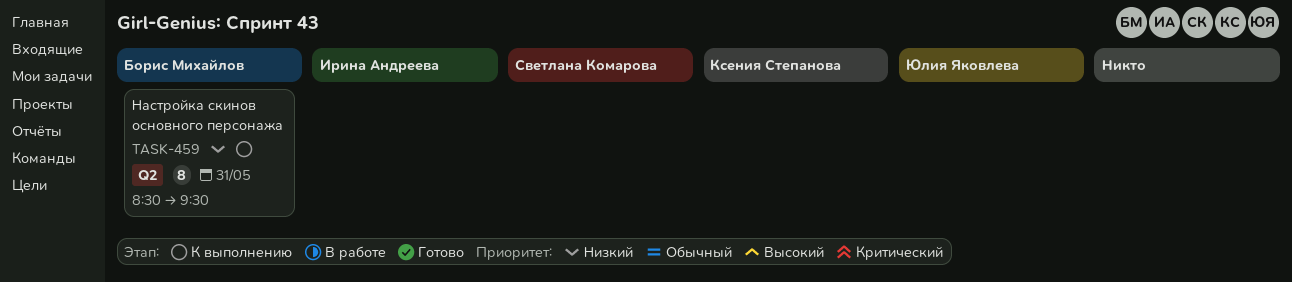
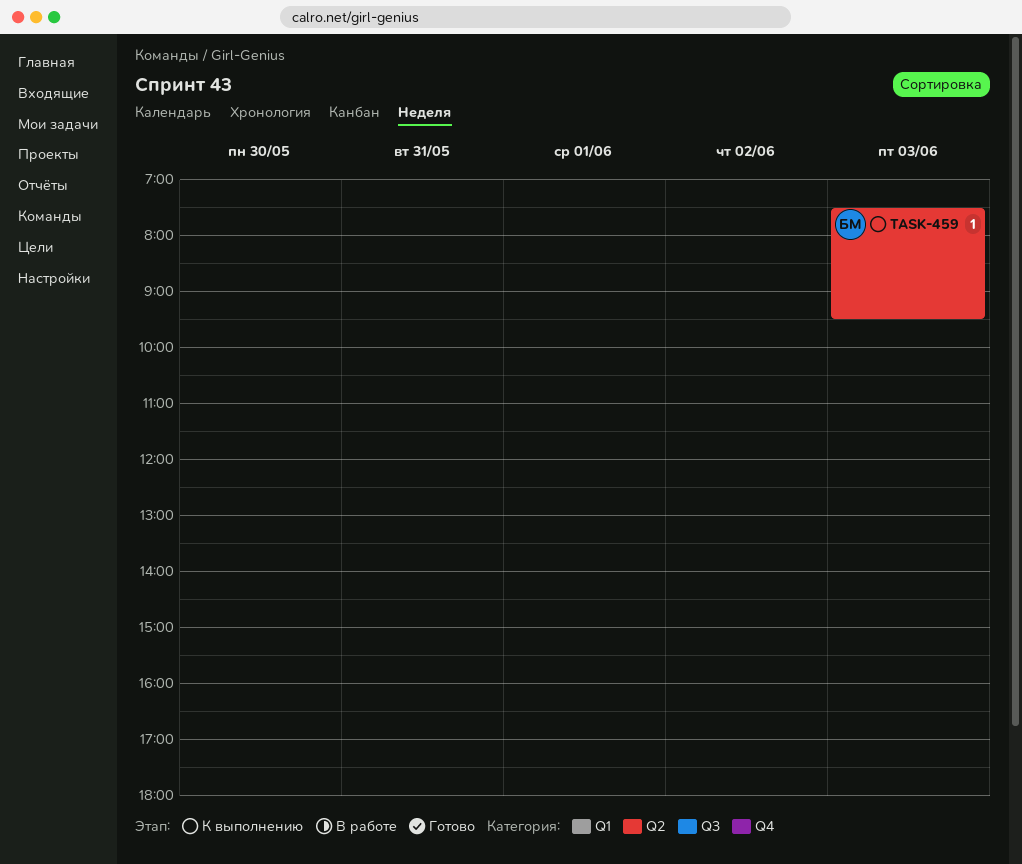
TASK-459, estimate: 8 -> 1
TASK-459, day: May 31 -> Jun 3
TASK-459, begins: 08:30 -> 07:30

